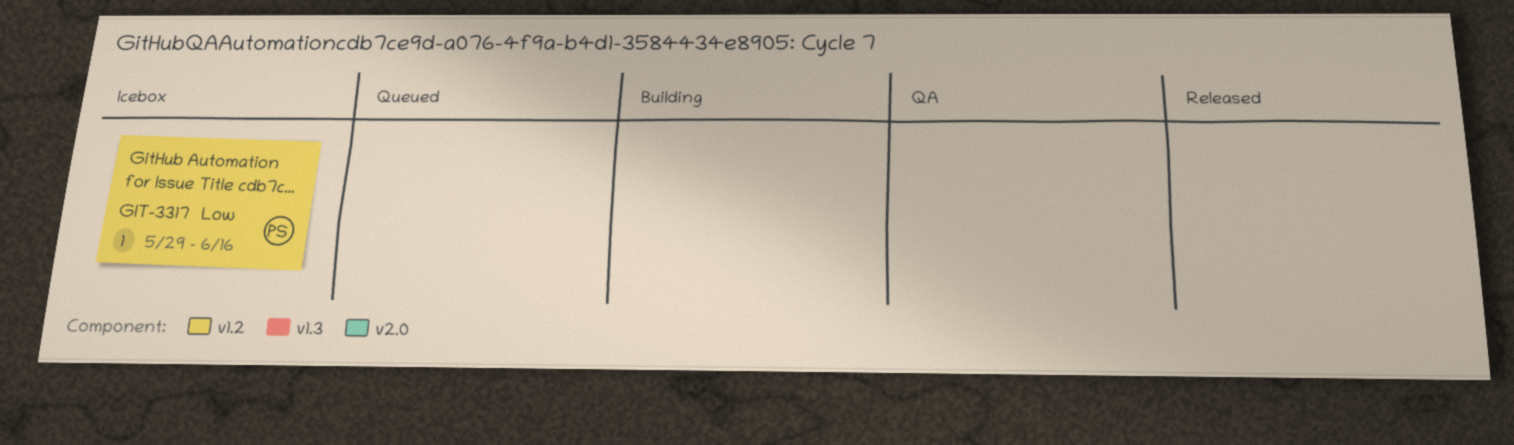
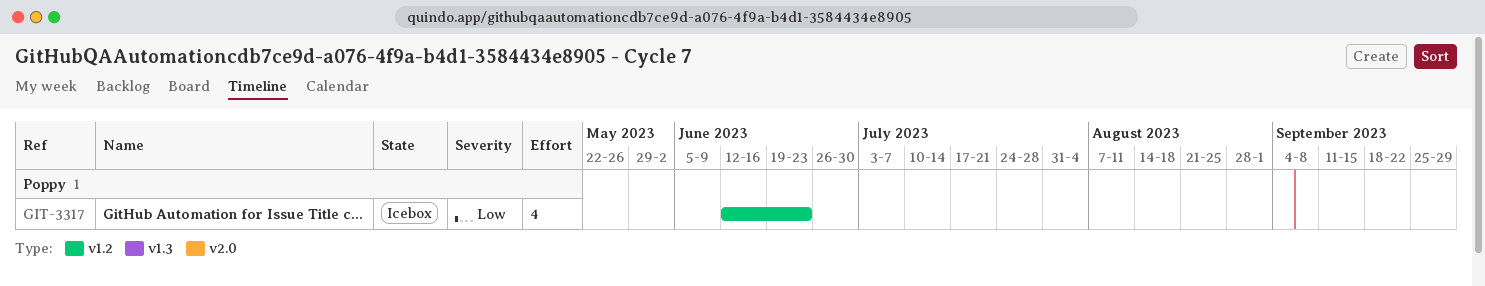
GIT-3317, estimate: 1 -> 4
GIT-3317, start: May 29 -> Jun 12
GIT-3317, due: Jun 16 -> Jun 23

